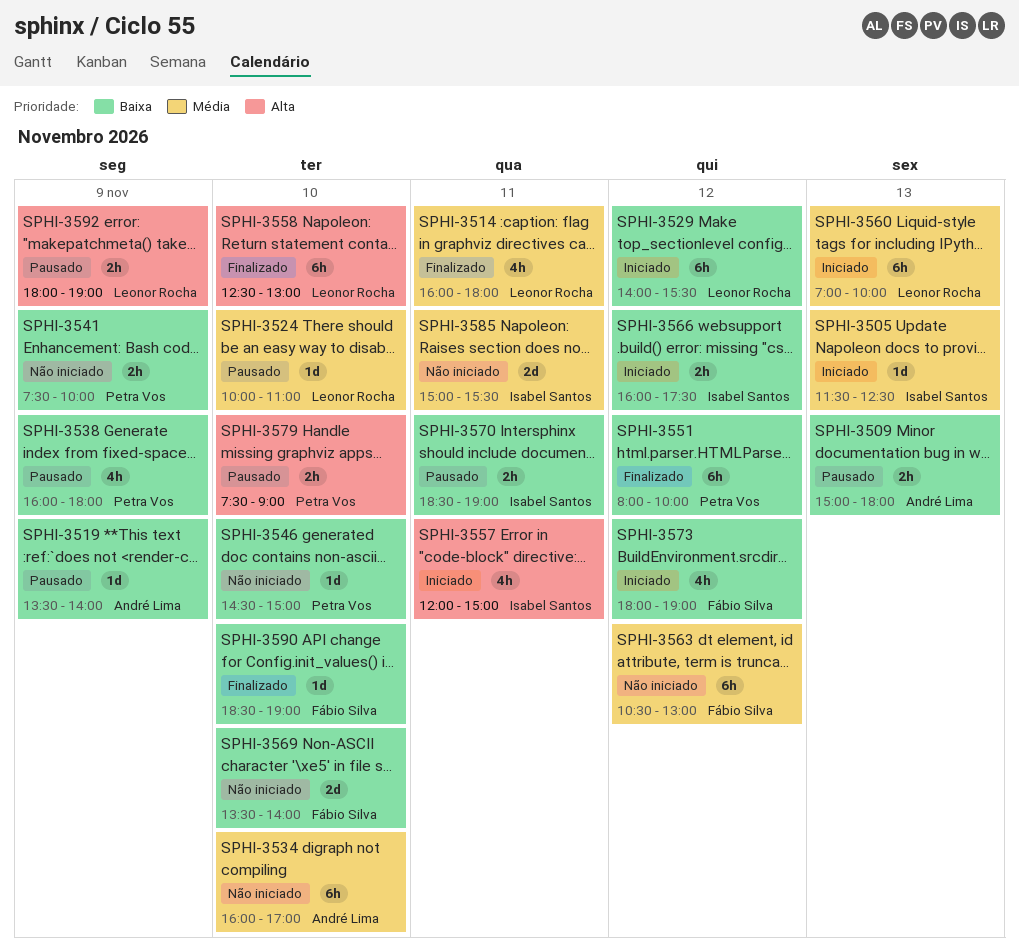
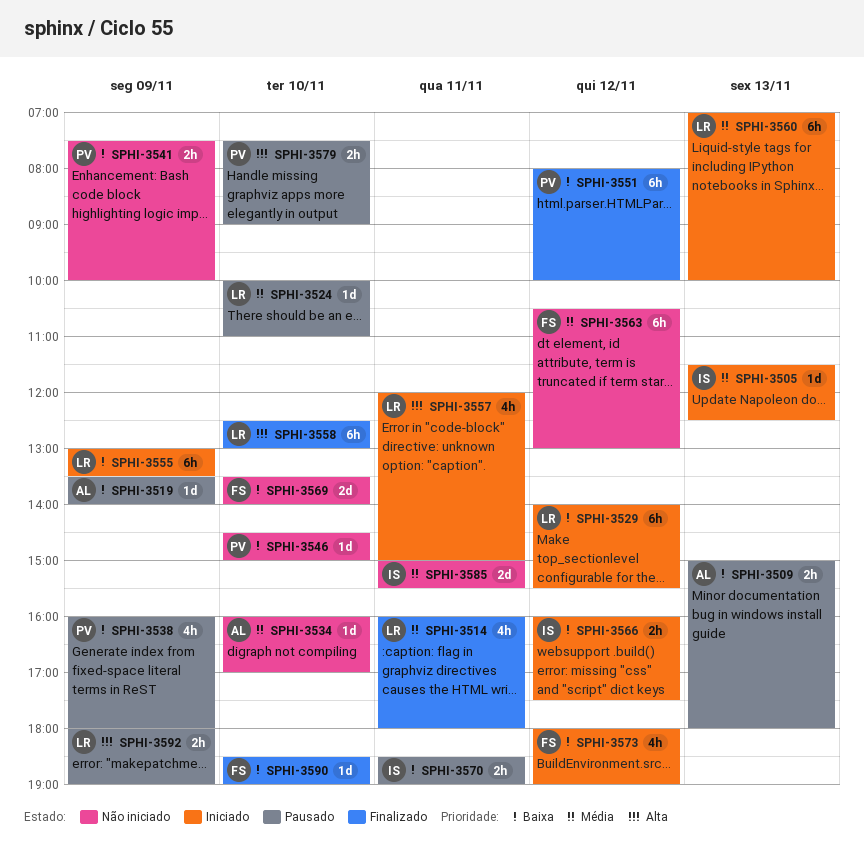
SPHI-3534, estimate: 6h -> 1d
SPHI-3555: none -> present
SPHI-3557, owner: Isabel Santos -> Leonor Rocha

